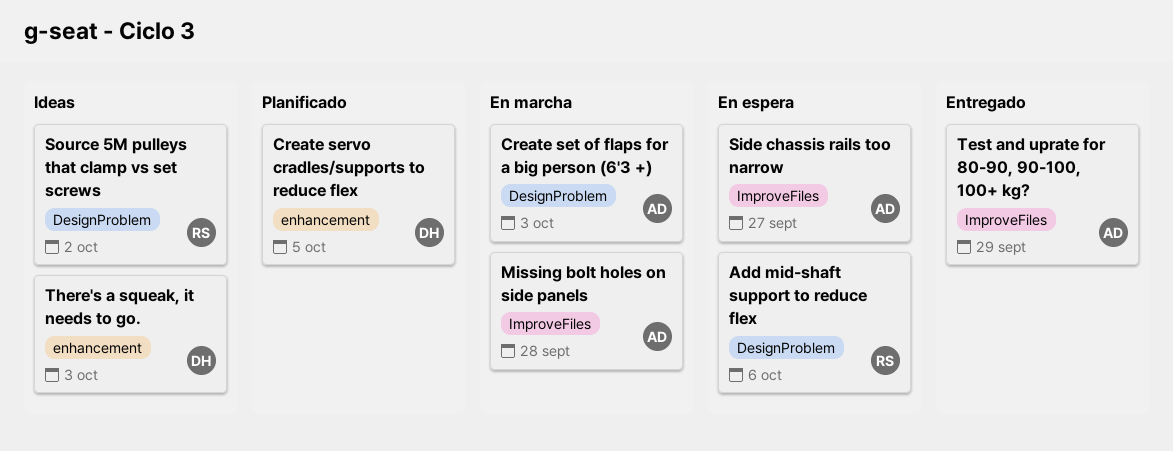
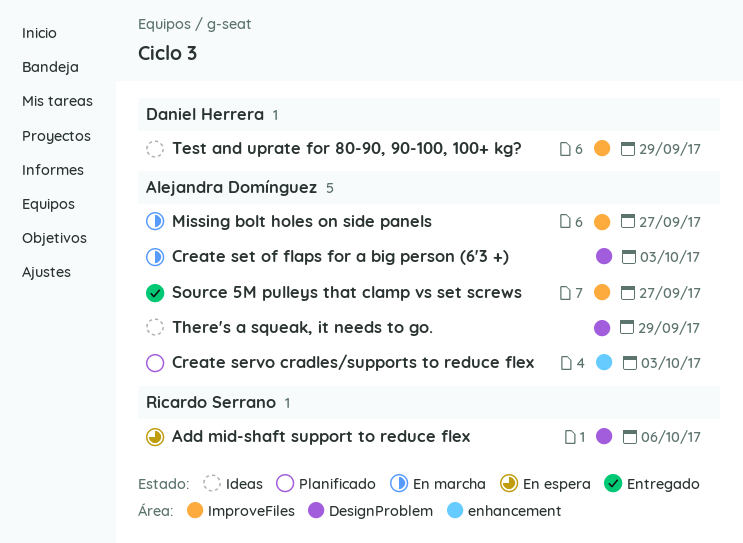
Create servo cradles/supports to reduce flex, owner: Daniel Herrera -> Alejandra Domínguez
Create servo cradles/supports to reduce flex, due: Oct 5 -> Oct 3
Missing bolt holes on side panels, due: Sep 28 -> Sep 27
Side chassis rails too narrow: present -> none
Source 5M pulleys that clamp vs set screws, status: Ideas -> Entregado
Source 5M pulleys that clamp vs set screws, owner: Ricardo Serrano -> Alejandra Domínguez
Source 5M pulleys that clamp vs set screws, label: DesignProblem -> ImproveFiles
Source 5M pulleys that clamp vs set screws, due: Oct 2 -> Sep 27
Test and uprate for 80-90, 90-100, 100+ kg?, status: Entregado -> Ideas
Test and uprate for 80-90, 90-100, 100+ kg?, owner: Alejandra Domínguez -> Daniel Herrera
There's a squeak, it needs to go., owner: Daniel Herrera -> Alejandra Domínguez
There's a squeak, it needs to go., label: enhancement -> DesignProblem
There's a squeak, it needs to go., due: Oct 3 -> Sep 29

